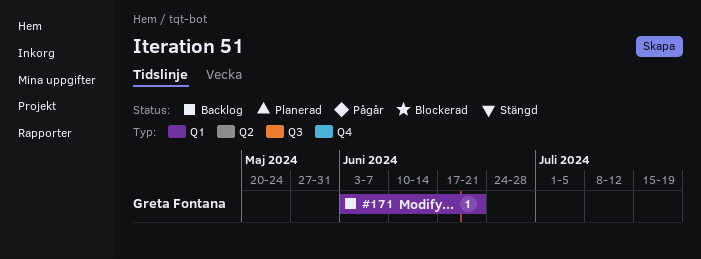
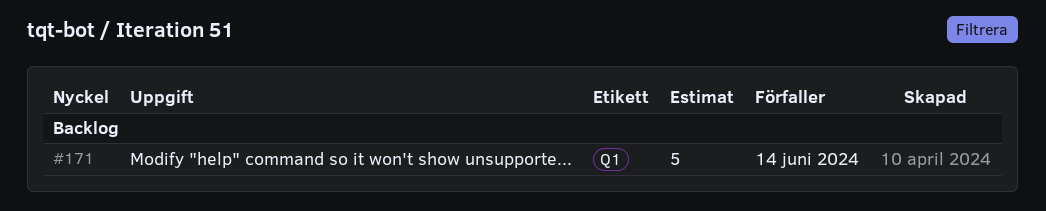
#171, estimate: 1 -> 5
#171, due: Jun 21 -> Jun 14

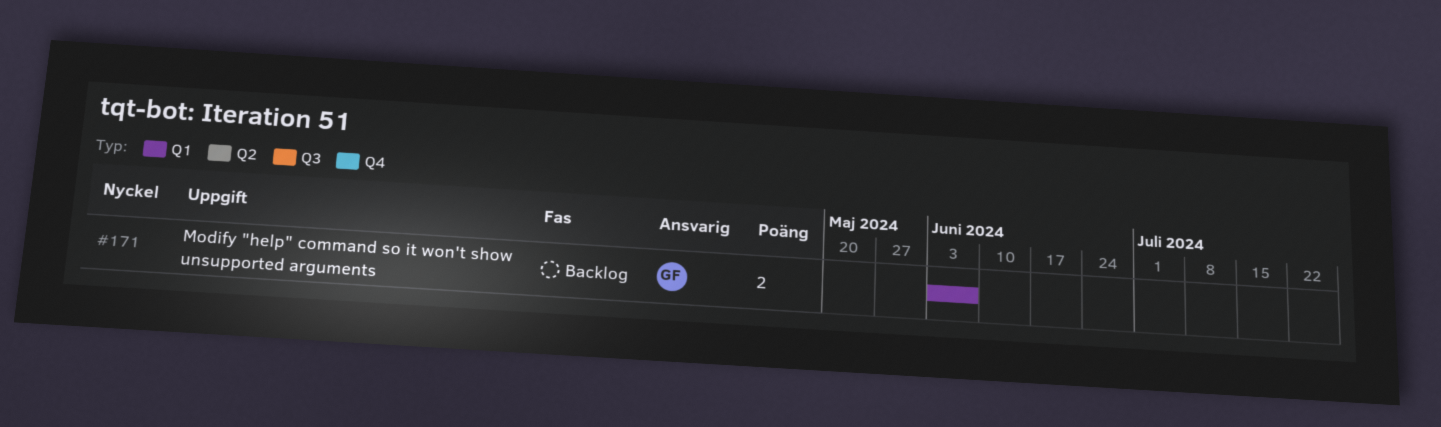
#171, estimate: 5 -> 2
#171, due: Jun 14 -> Jun 7

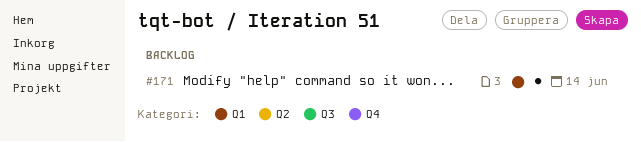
#171, estimate: 2 -> 1
#171, due: Jun 7 -> Jun 14

